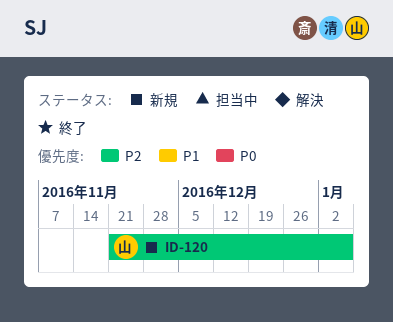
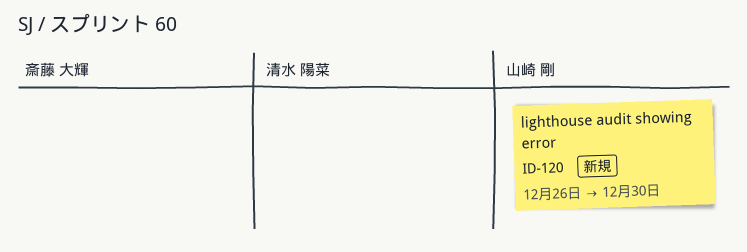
ID-120, start: Nov 21 -> Dec 26
ID-120, due: Jan 6 -> Dec 30

